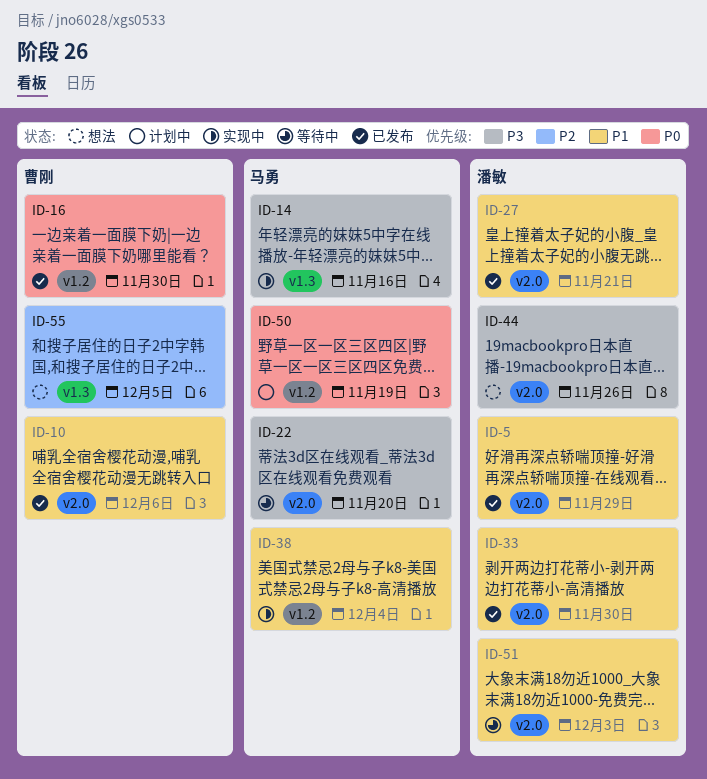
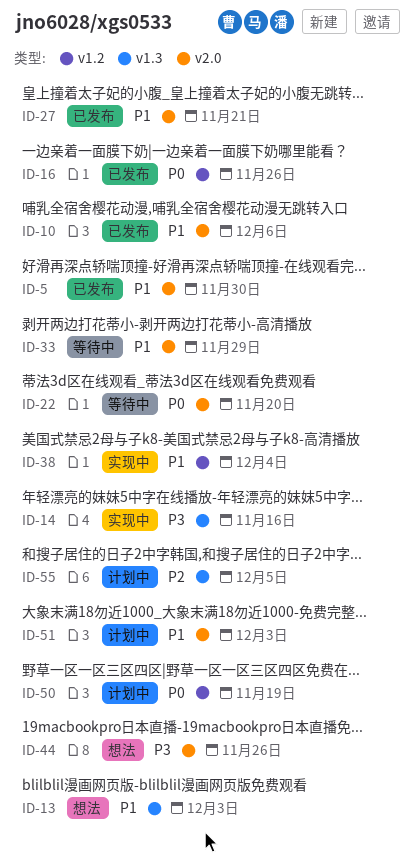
ID-5, due: Nov 29 -> Nov 30
ID-13: none -> present
ID-16, due: Nov 30 -> Nov 26
ID-22, priority: P3 -> P0
ID-33, status: 已发布 -> 等待中
ID-33, due: Nov 30 -> Nov 29
ID-51, status: 等待中 -> 计划中
ID-55, status: 想法 -> 计划中

